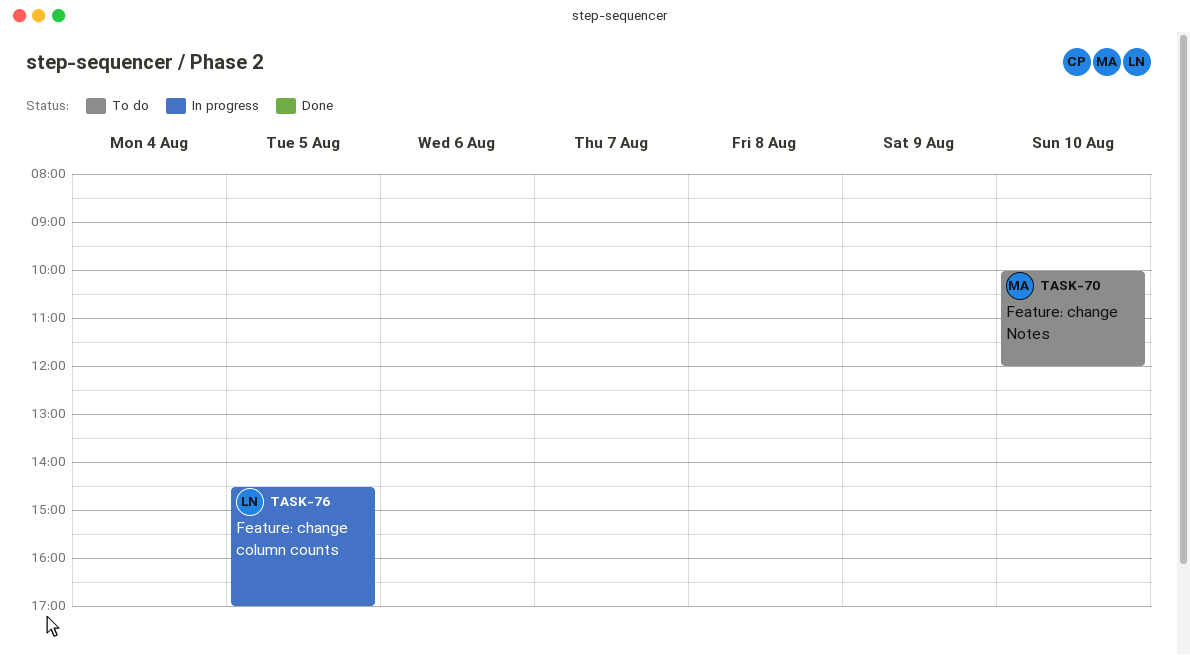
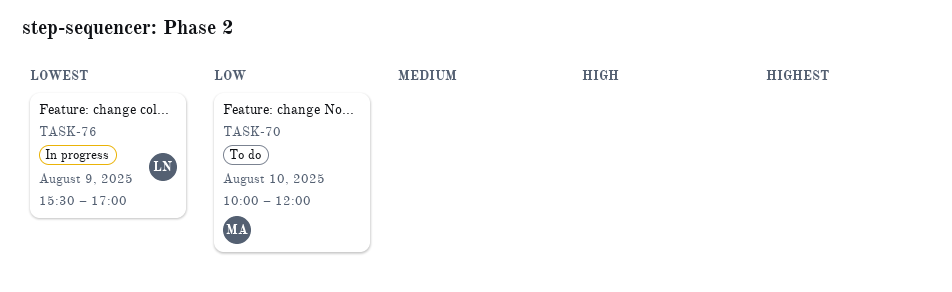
TASK-76, day: Aug 5 -> Aug 9
TASK-76, begins: 14:30 -> 15:30

